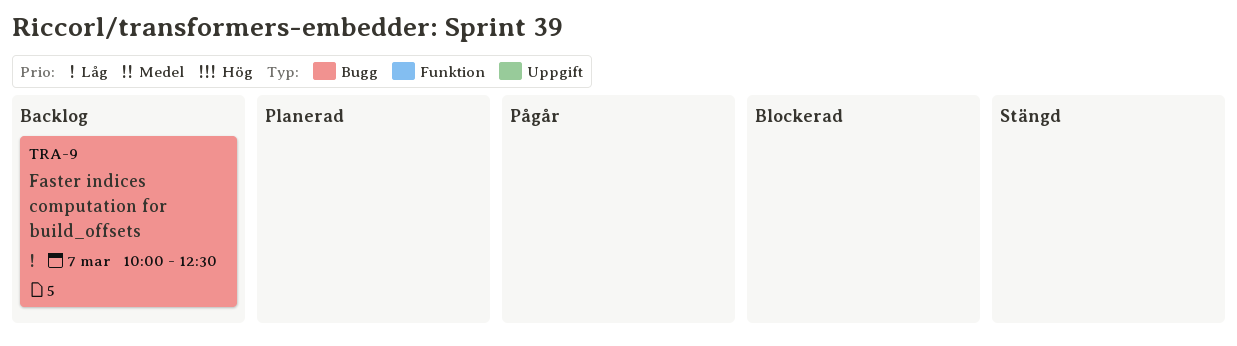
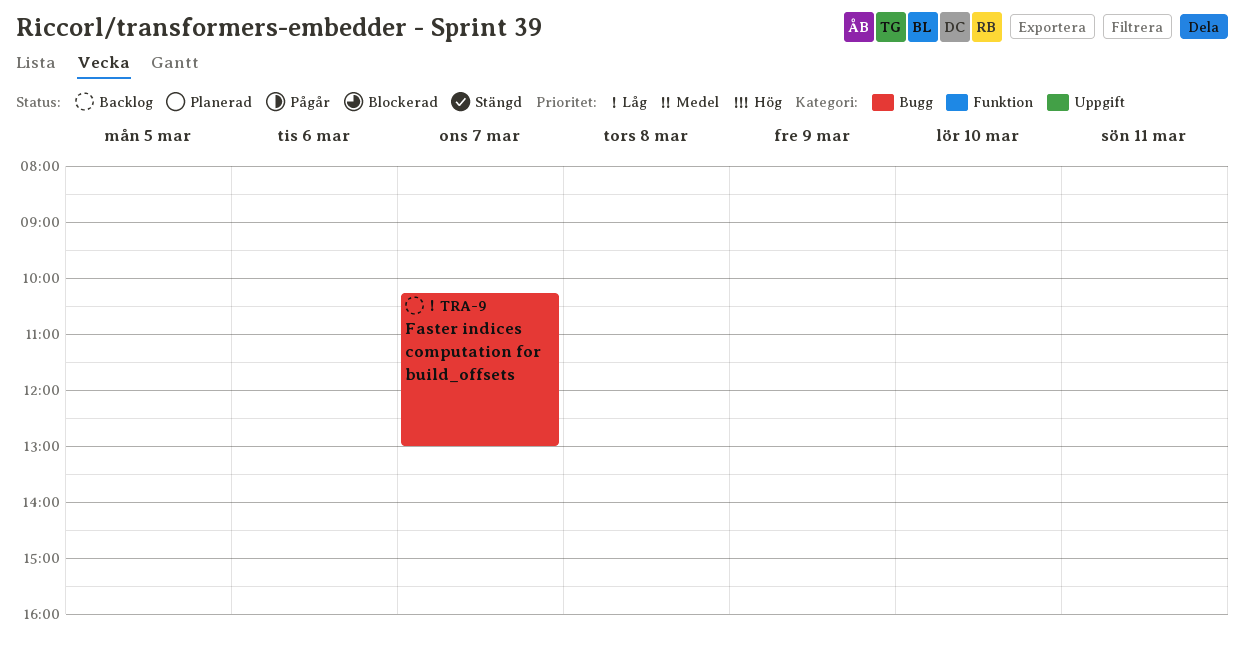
TRA-9, begins: 10:00 -> 10:15
TRA-9, ends: 12:30 -> 13:00

